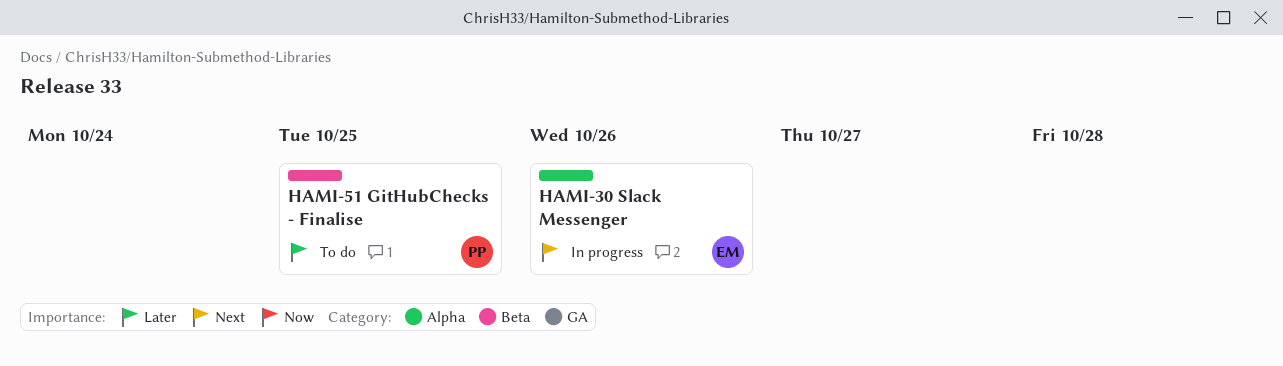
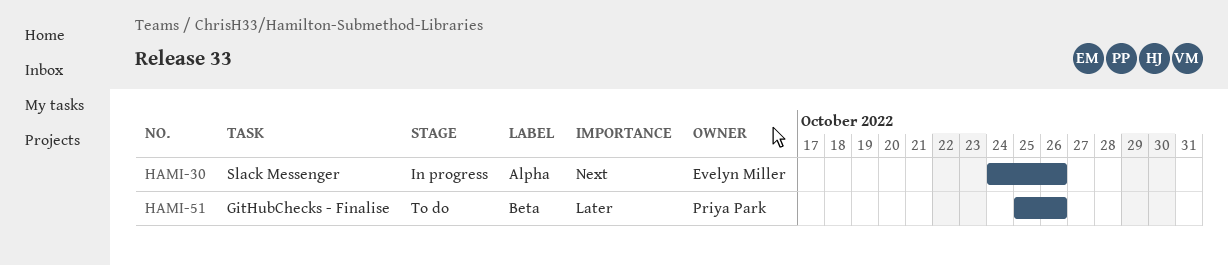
HAMI-51, due: Oct 25 -> Oct 26

